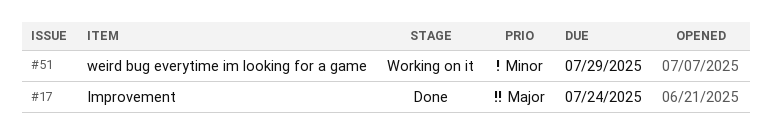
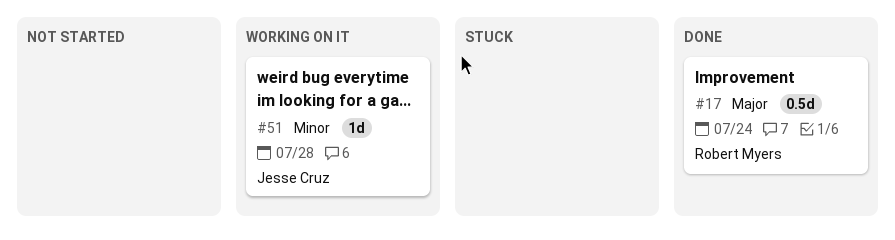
#51, due: Jul 29 -> Jul 28

